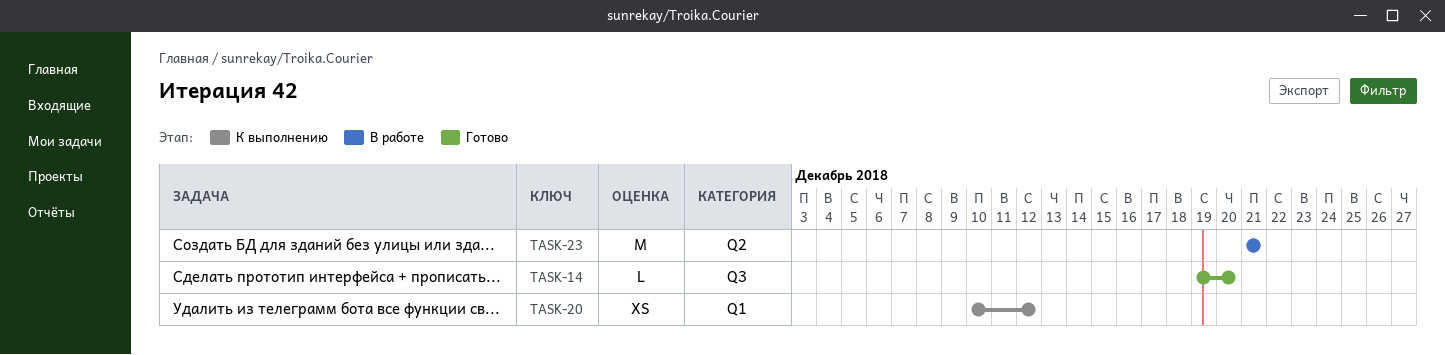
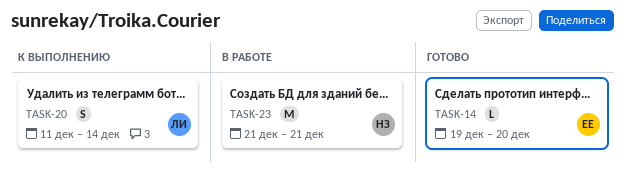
TASK-20, estimate: XS -> S
TASK-20, start: Dec 10 -> Dec 11
TASK-20, due: Dec 12 -> Dec 14

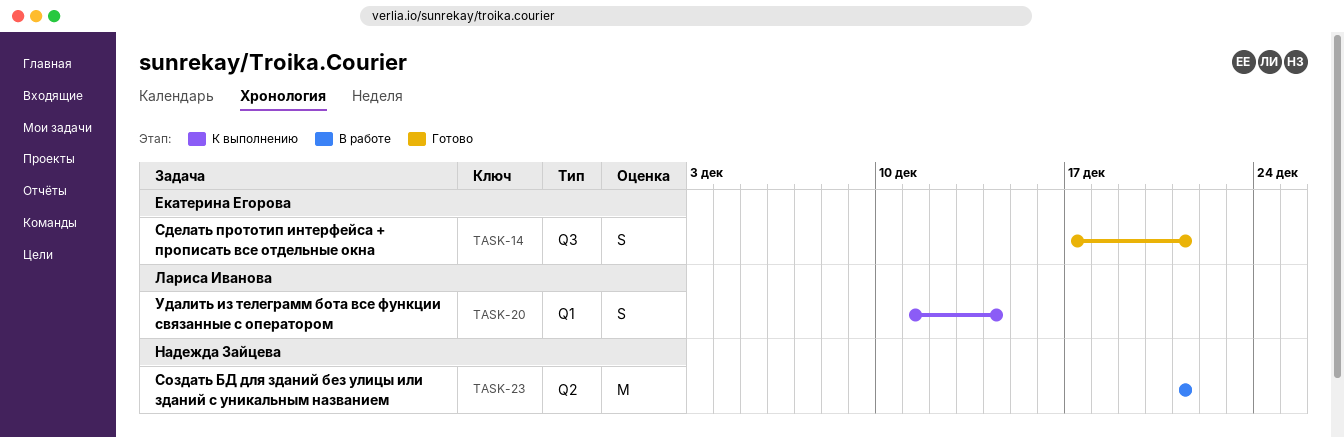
TASK-14, estimate: L -> S
TASK-14, start: Dec 19 -> Dec 17
TASK-14, due: Dec 20 -> Dec 21

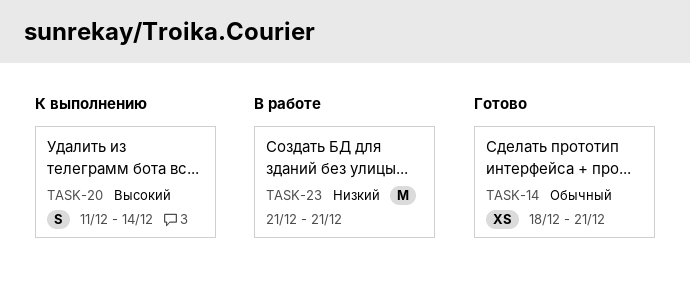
TASK-14, estimate: S -> XS
TASK-14, start: Dec 17 -> Dec 18

